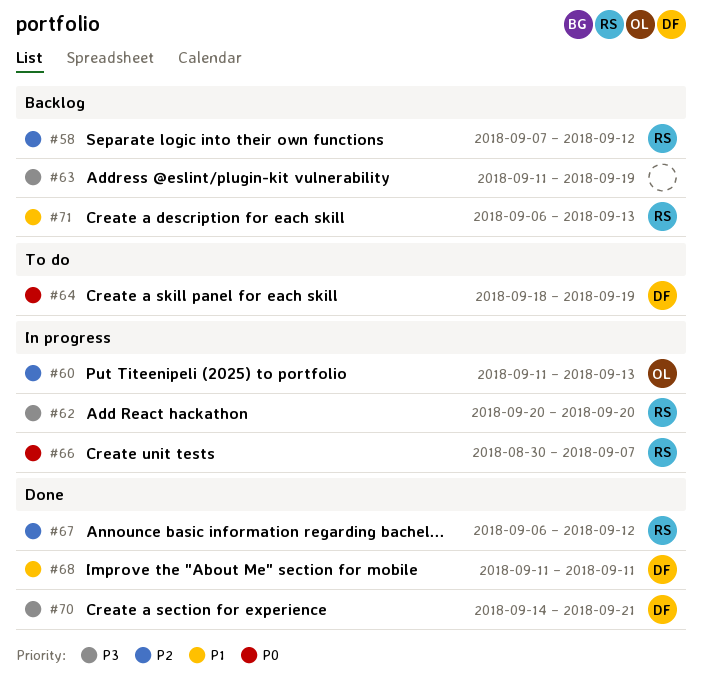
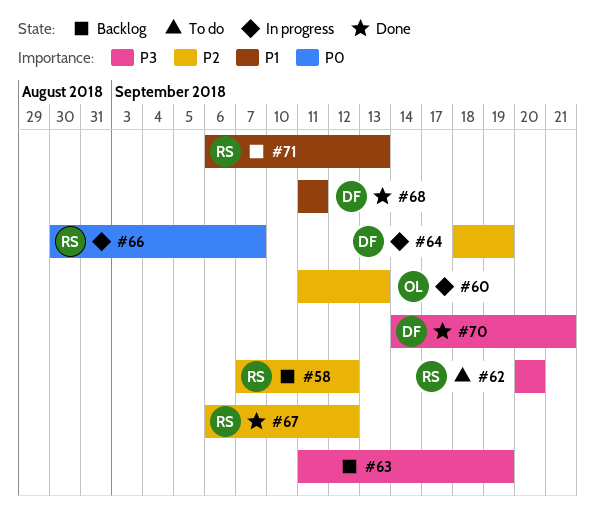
#62, status: In progress -> To do
#64, status: To do -> In progress
#64, priority: P0 -> P2

